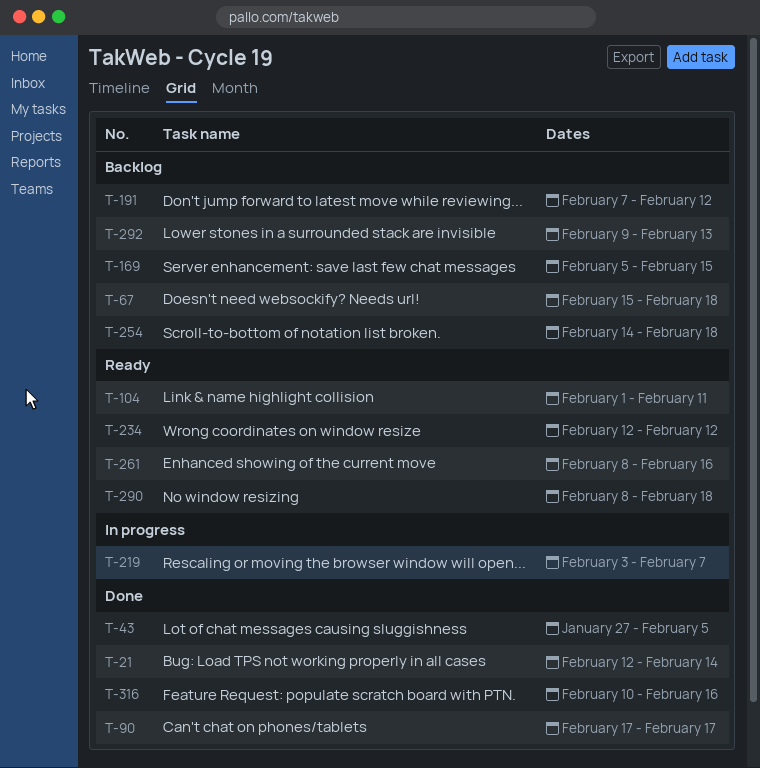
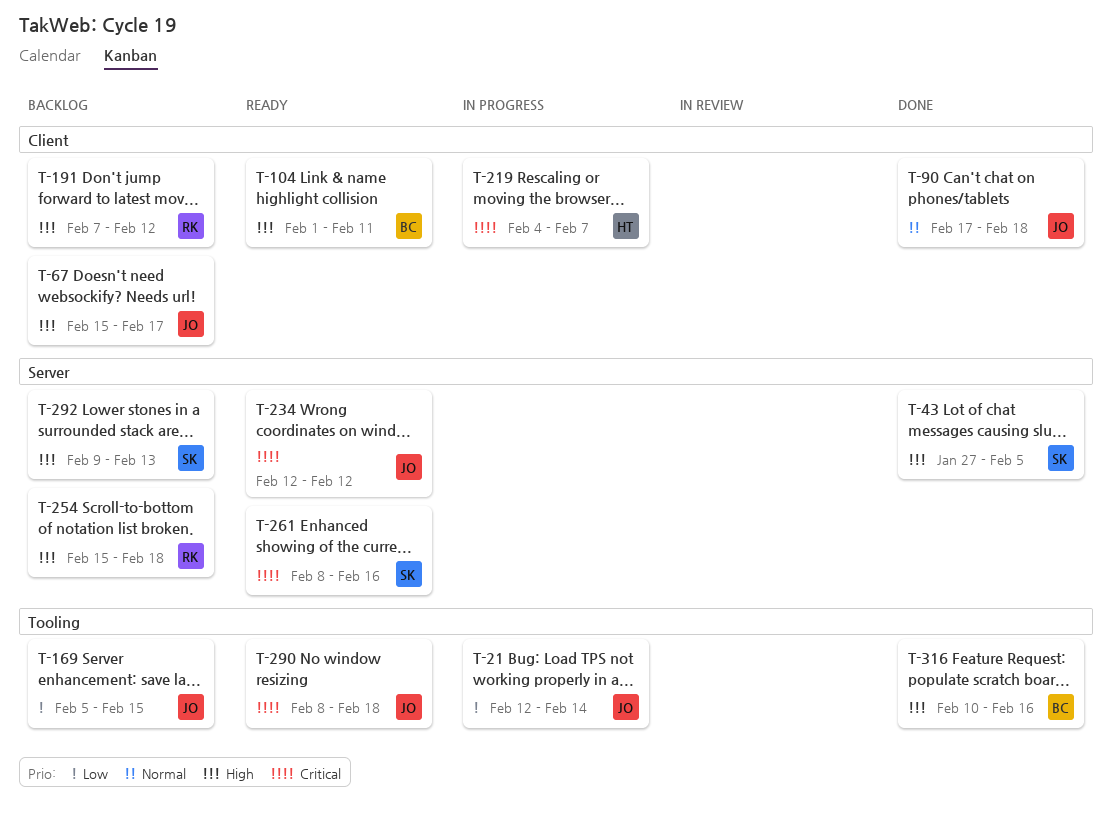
T-21, status: Done -> In progress
T-67, due: Feb 18 -> Feb 17
T-90, due: Feb 17 -> Feb 18
T-219, start: Feb 3 -> Feb 4
T-254, start: Feb 14 -> Feb 15

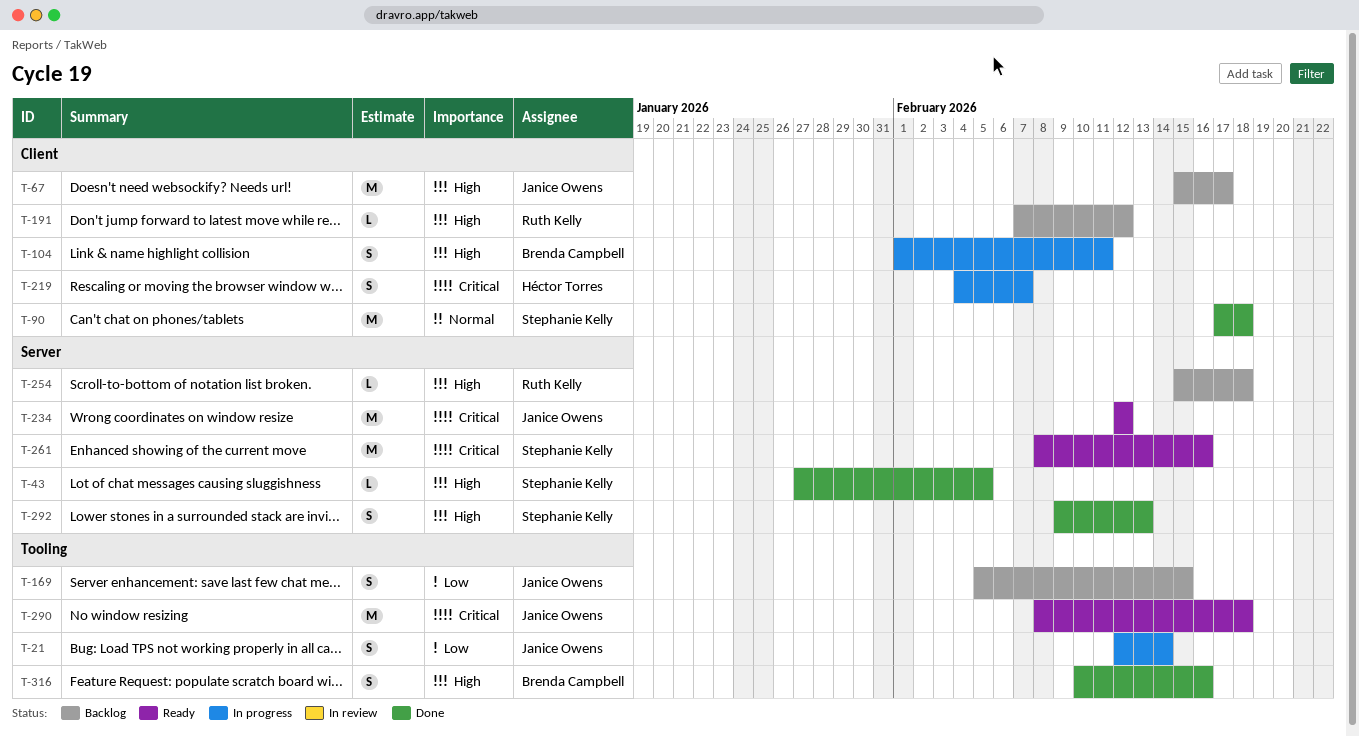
T-90, owner: Janice Owens -> Stephanie Kelly
T-104, status: Ready -> In progress
T-292, status: Backlog -> Done

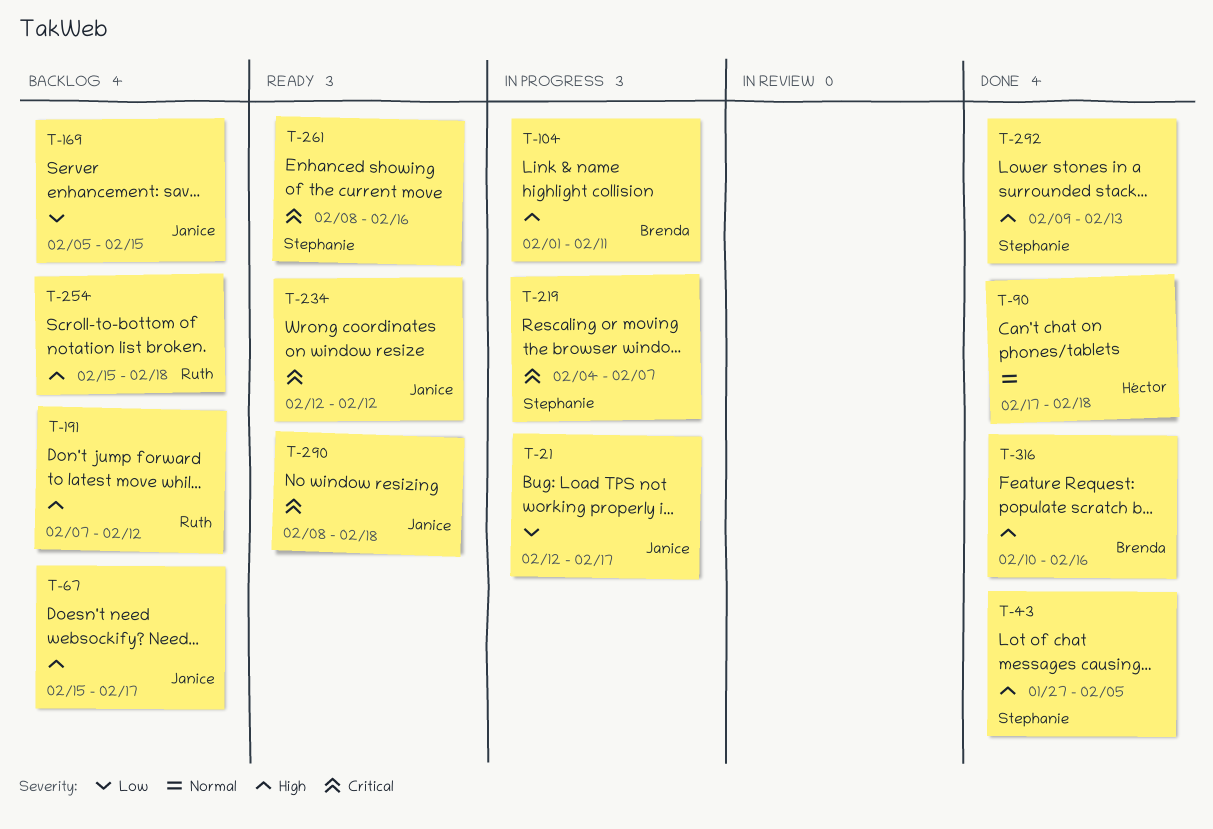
T-21, due: Feb 14 -> Feb 17
T-90, owner: Stephanie Kelly -> Héctor Torres
T-219, owner: Héctor Torres -> Stephanie Kelly

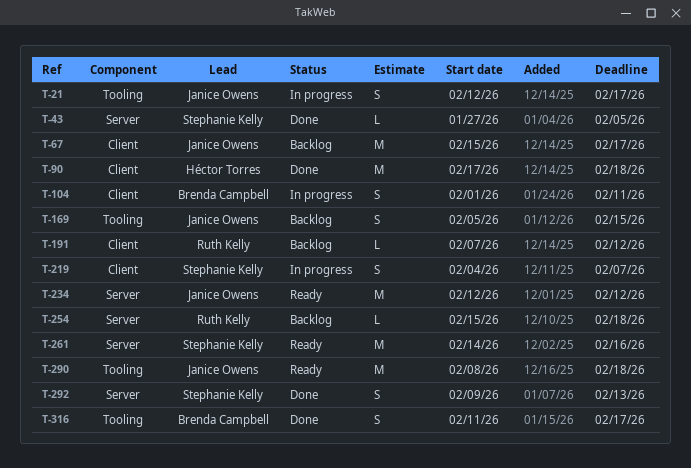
T-261, start: Feb 8 -> Feb 14
T-316, start: Feb 10 -> Feb 11
T-316, due: Feb 16 -> Feb 17

